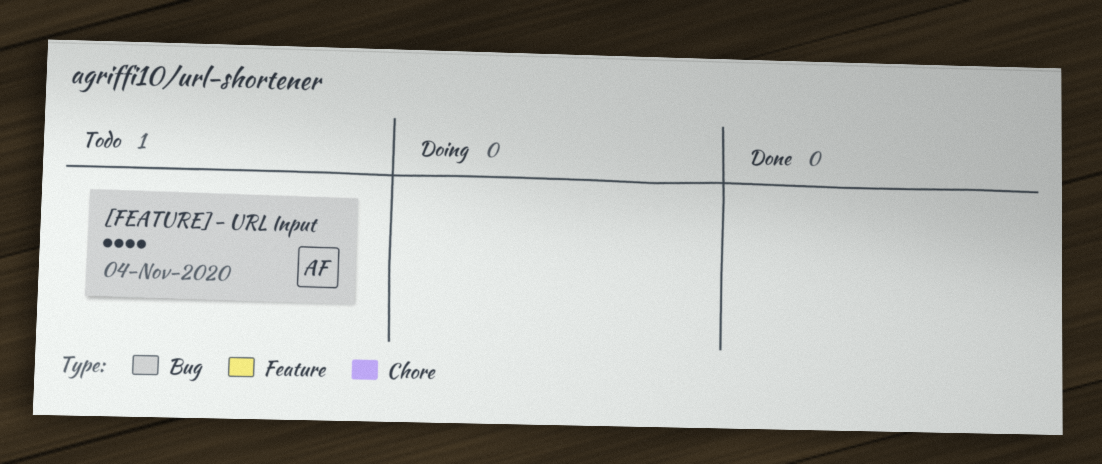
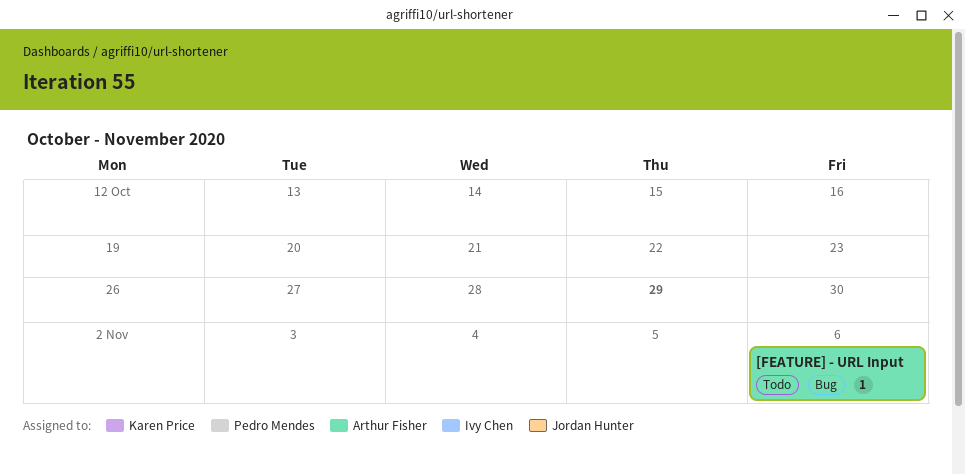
[FEATURE] - URL Input, estimate: 4 -> 1
[FEATURE] - URL Input, due: Nov 4 -> Nov 6

